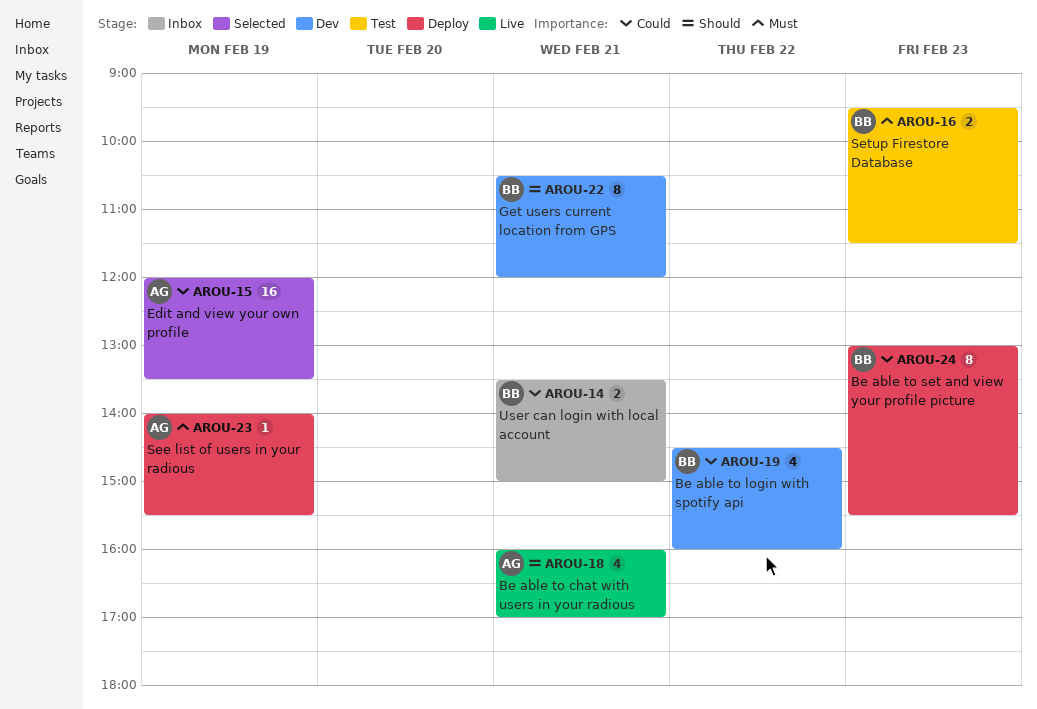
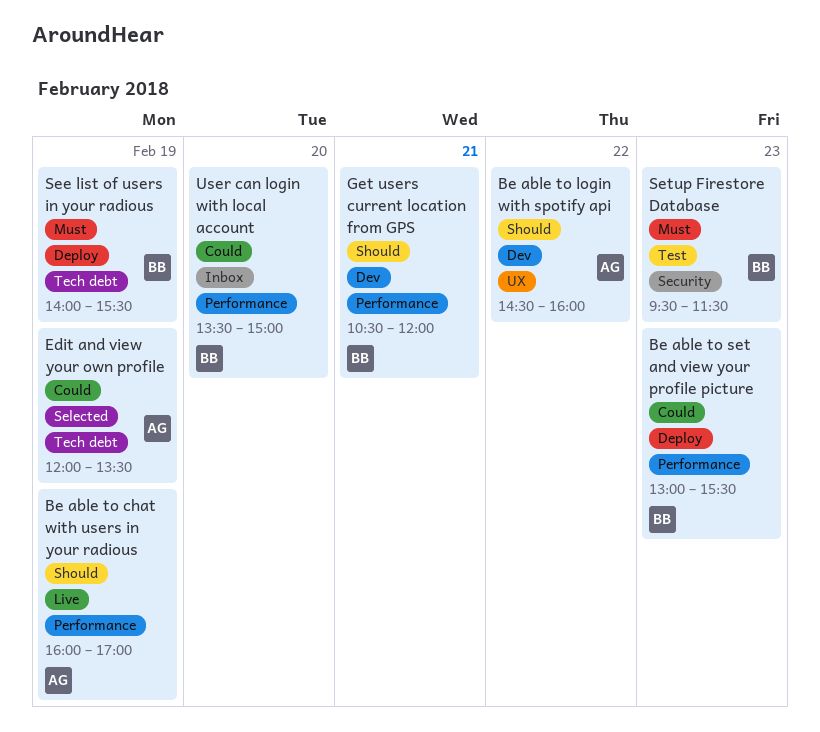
Be able to chat with users in your radious, day: Feb 21 -> Feb 19
Be able to login with spotify api, owner: BB -> AG
Be able to login with spotify api, priority: Could -> Should
See list of users in your radious, owner: AG -> BB
User can login with local account, day: Feb 21 -> Feb 20

